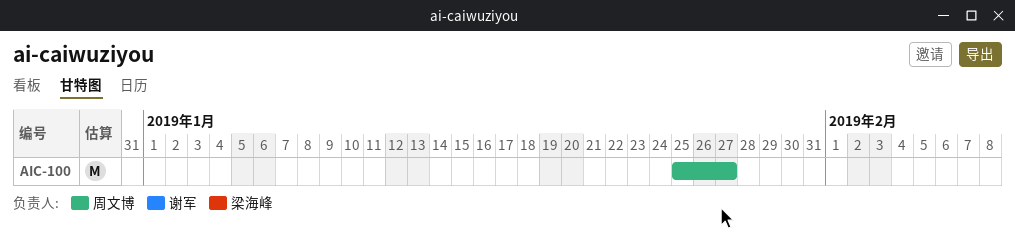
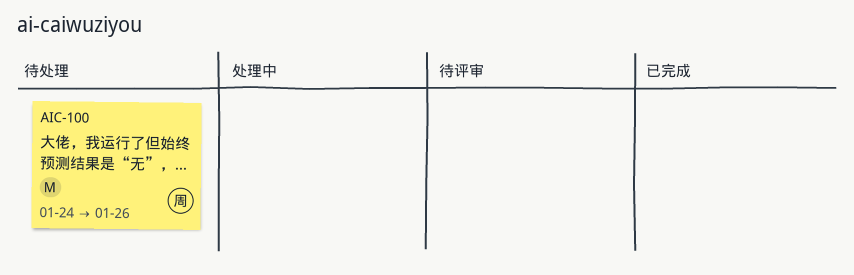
AIC-100, start: Jan 25 -> Jan 24
AIC-100, due: Jan 27 -> Jan 26

